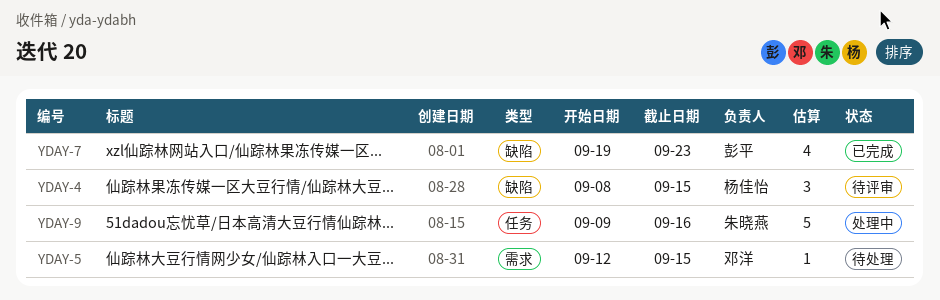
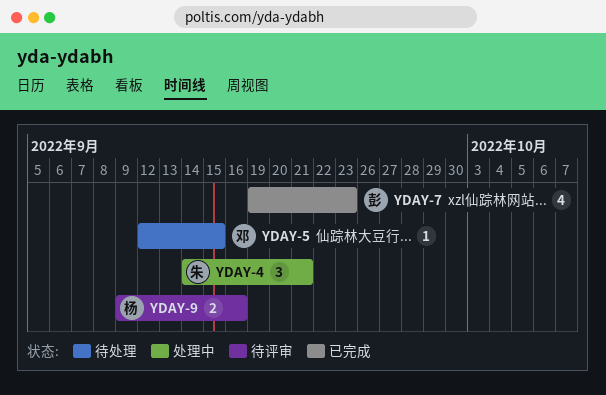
YDAY-4, status: 待评审 -> 处理中
YDAY-4, owner: 杨佳怡 -> 朱晓燕
YDAY-4, start: Sep 8 -> Sep 14
YDAY-4, due: Sep 15 -> Sep 21
YDAY-9, status: 处理中 -> 待评审
YDAY-9, owner: 朱晓燕 -> 杨佳怡
YDAY-9, estimate: 5 -> 2

